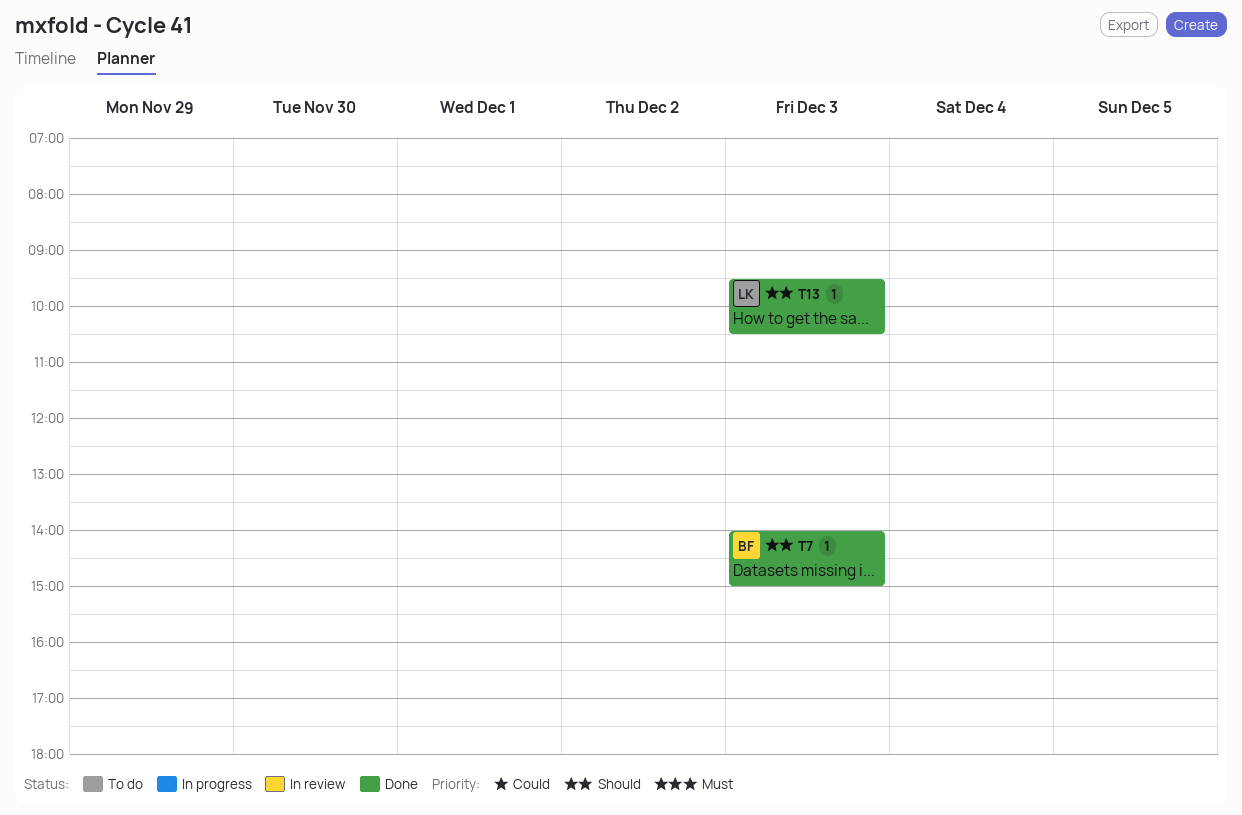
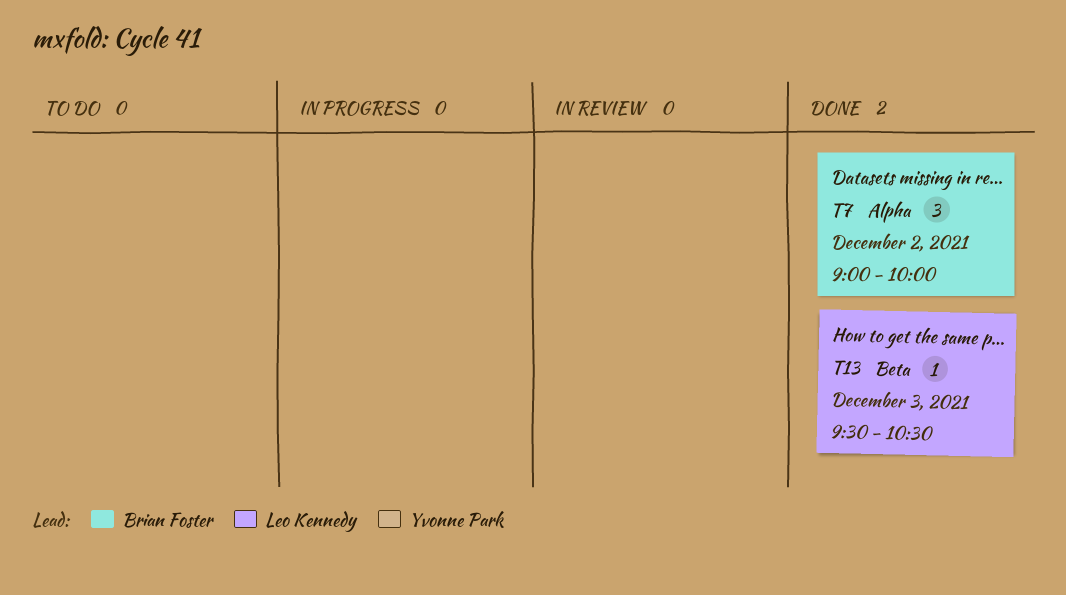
T7, estimate: 1 -> 3
T7, day: Dec 3 -> Dec 2
T7, begins: 14:00 -> 09:00
T7, ends: 15:00 -> 10:00

